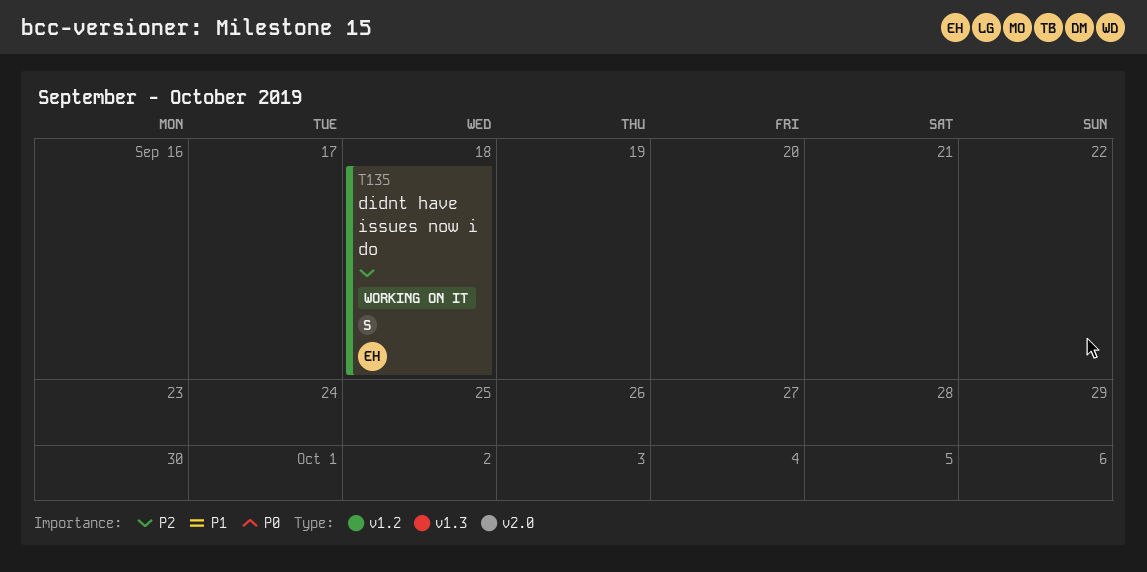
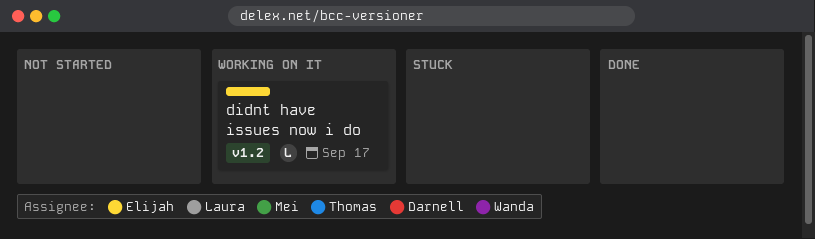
didnt have issues now i do, estimate: S -> L
didnt have issues now i do, due: Sep 18 -> Sep 17

